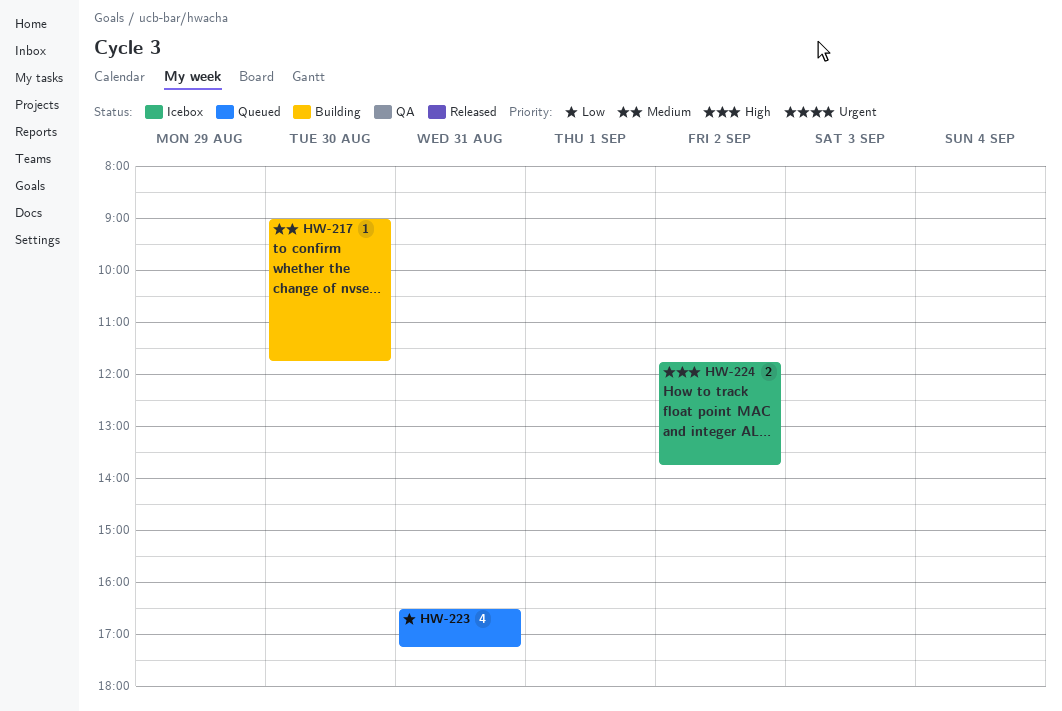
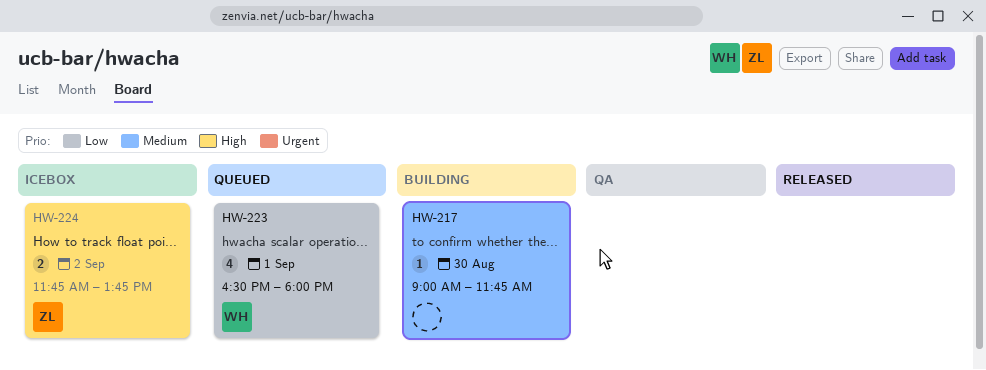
HW-223, day: Aug 31 -> Sep 1
HW-223, ends: 17:15 -> 18:00

